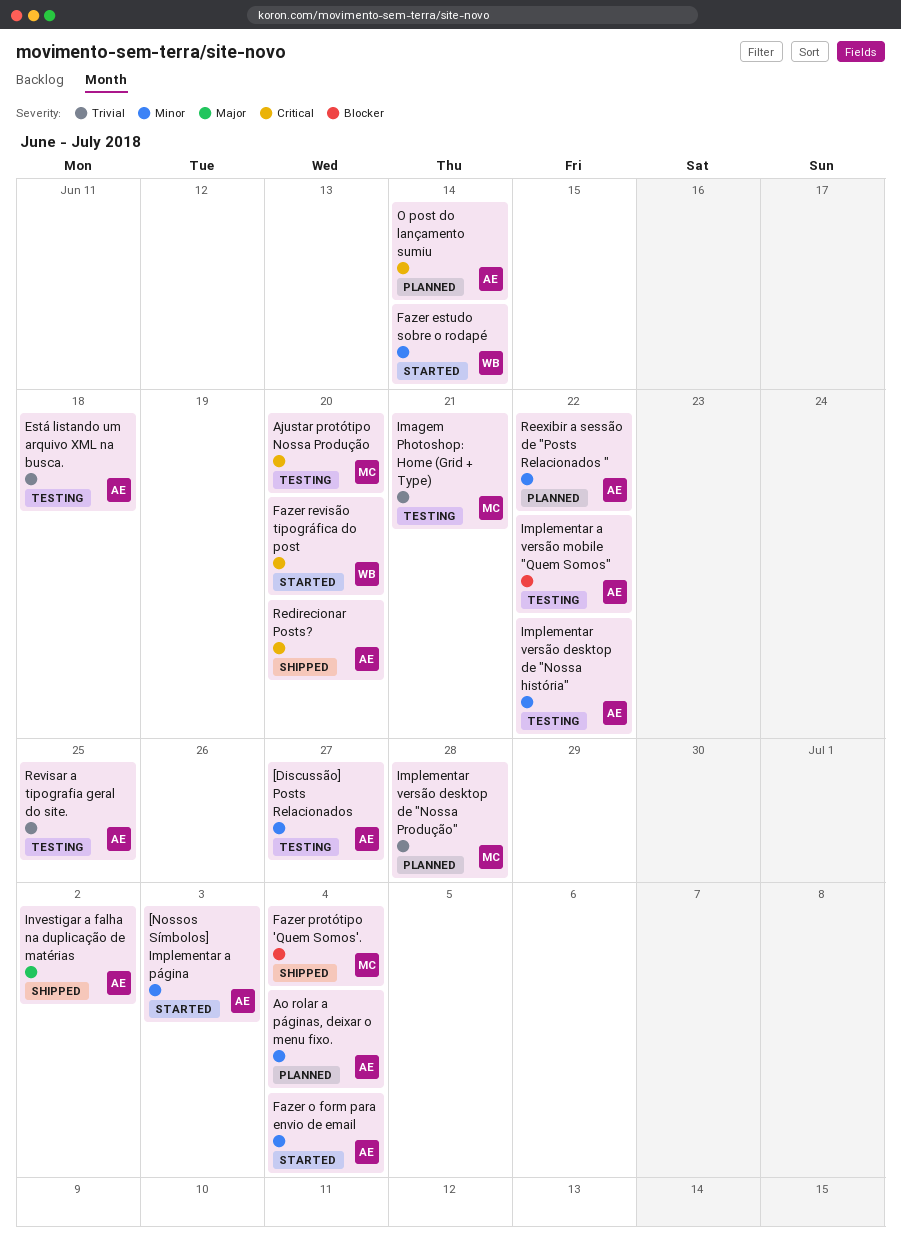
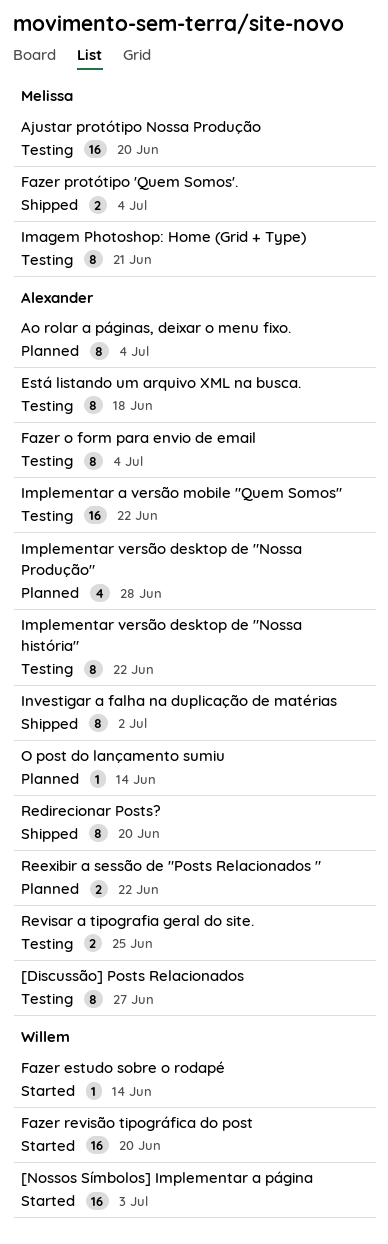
[Nossos Símbolos] Implementar a página, owner: Alexander -> Willem
Fazer o form para envio de email, status: Started -> Testing
Implementar versão desktop de "Nossa Produção", owner: Melissa -> Alexander

